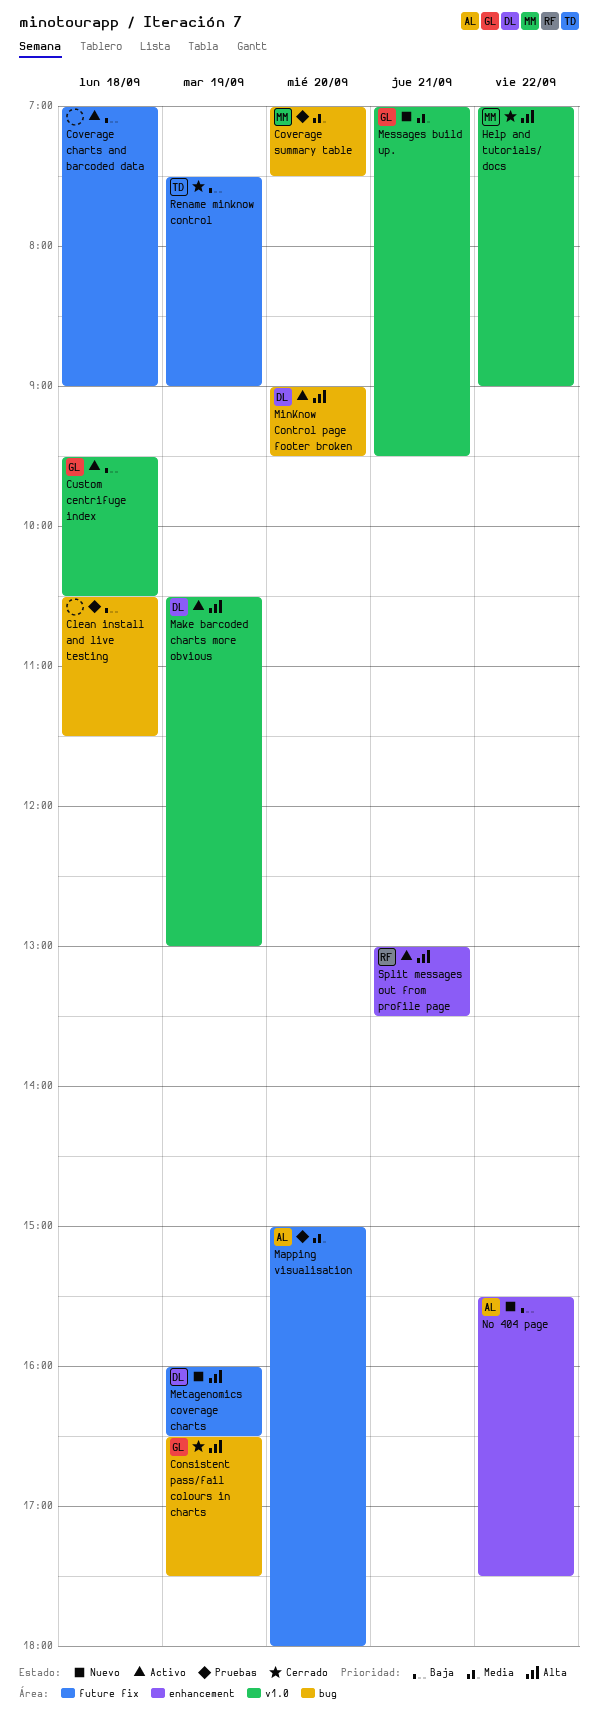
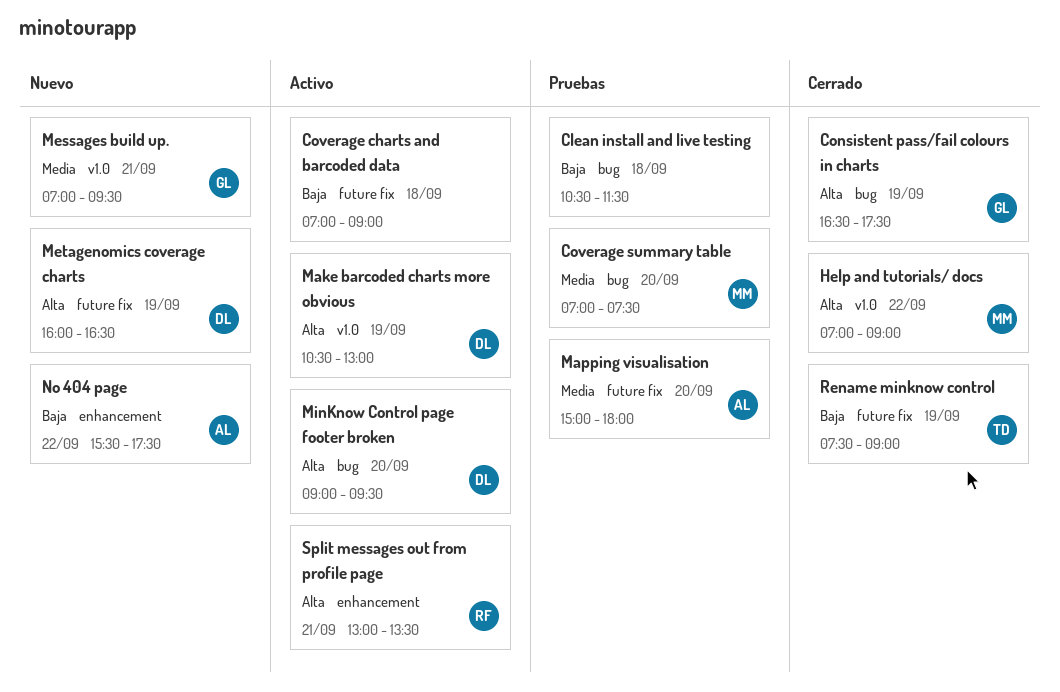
Custom centrifuge index: present -> none

